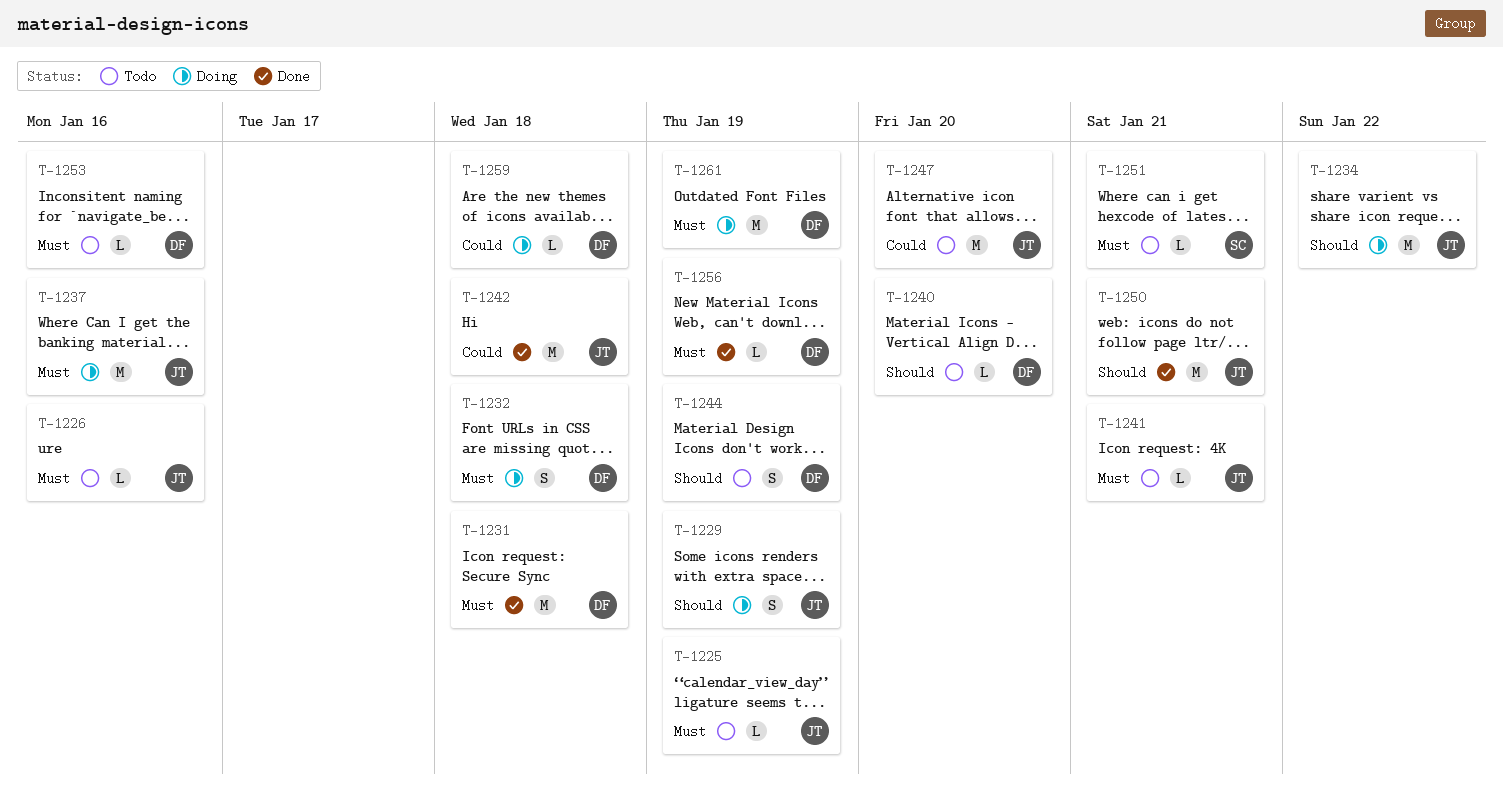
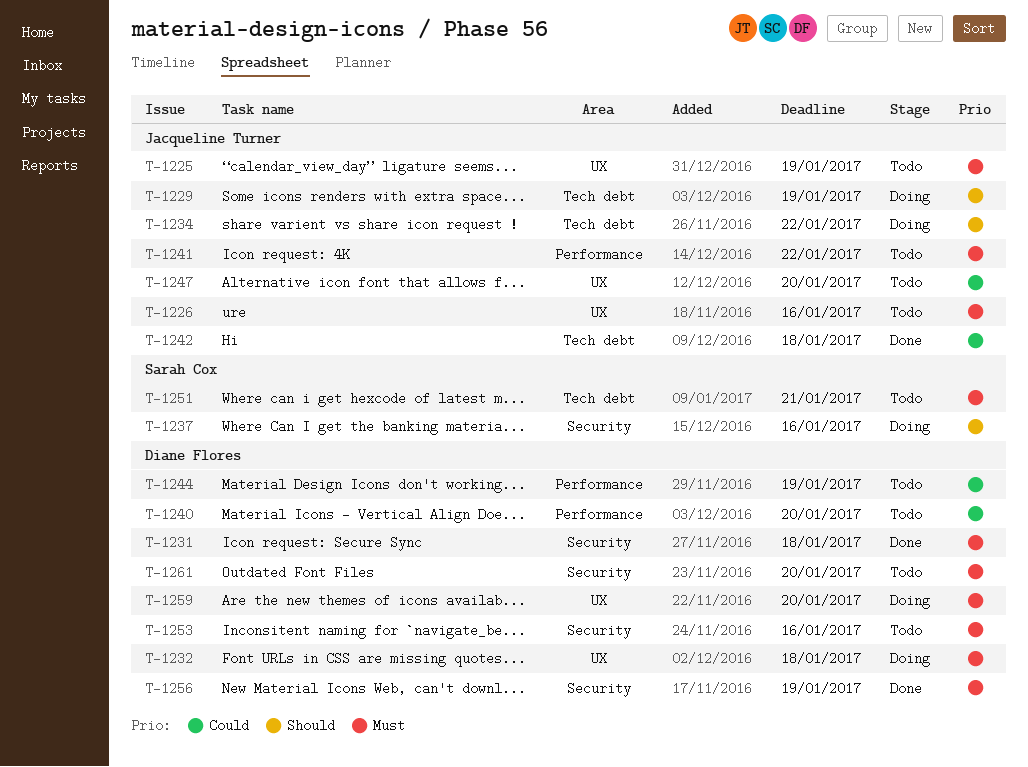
T-1237, owner: Jacqueline Turner -> Sarah Cox
T-1237, priority: Must -> Should
T-1240, priority: Should -> Could
T-1241, due: Jan 21 -> Jan 22
T-1244, priority: Should -> Could
T-1250: present -> none
T-1259, priority: Could -> Must
T-1259, due: Jan 18 -> Jan 20
T-1261, status: Doing -> Todo
T-1261, due: Jan 19 -> Jan 20

